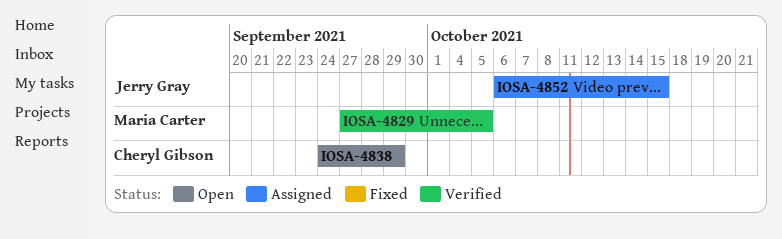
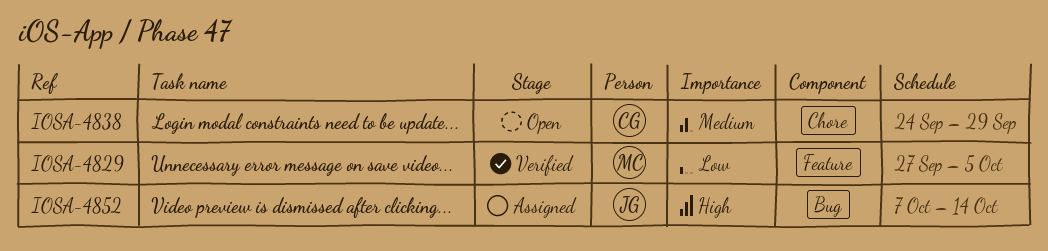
IOSA-4852, start: Oct 6 -> Oct 7
IOSA-4852, due: Oct 15 -> Oct 14

